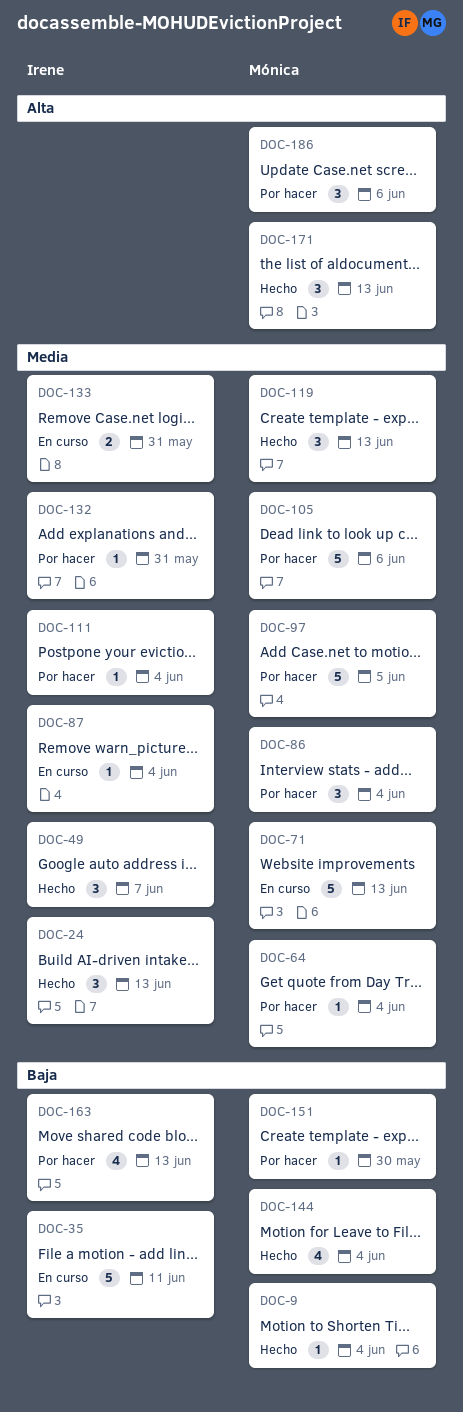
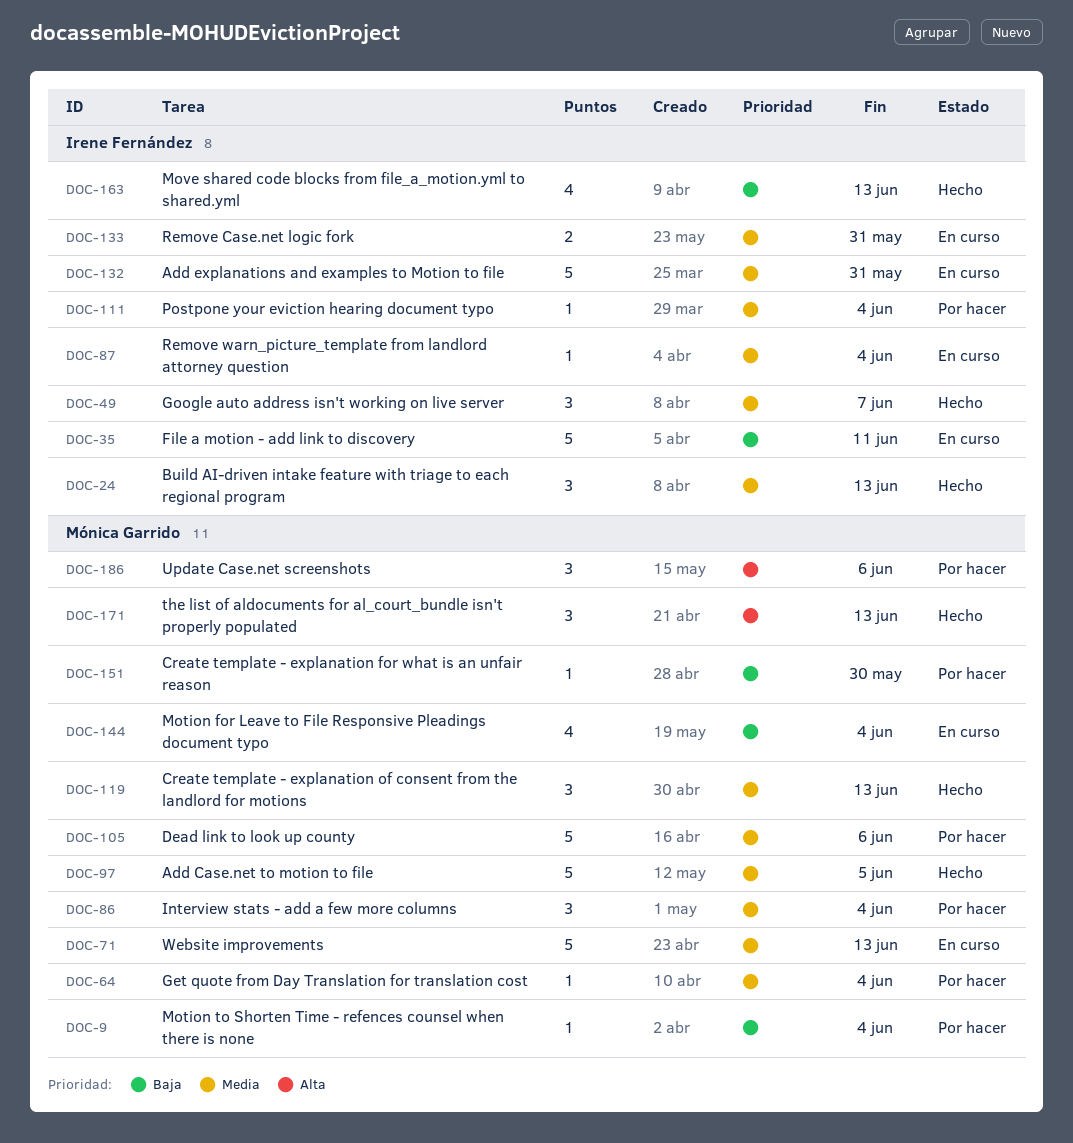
DOC-9, status: Hecho -> Por hacer
DOC-97, status: Por hacer -> Hecho
DOC-132, status: Por hacer -> En curso
DOC-132, estimate: 1 -> 5
DOC-144, status: Hecho -> En curso
DOC-163, status: Por hacer -> Hecho

